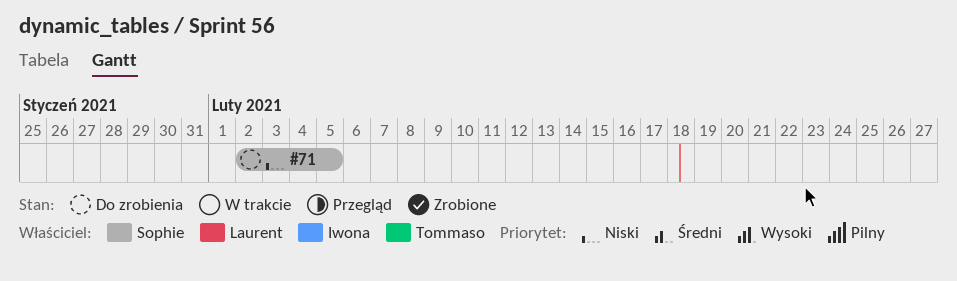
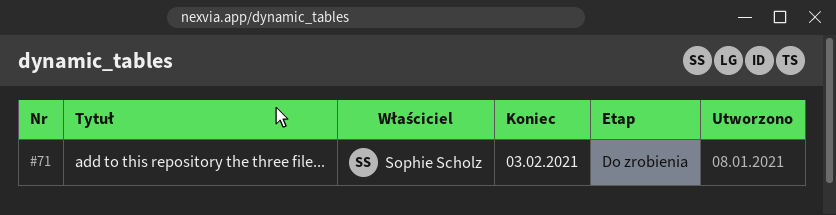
#71, due: Feb 5 -> Feb 3

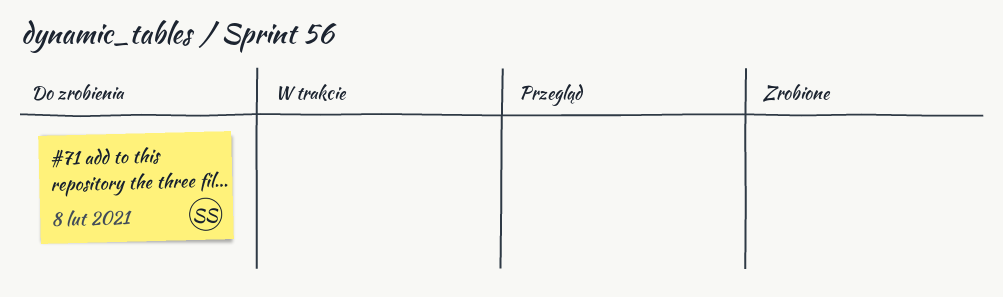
#71, due: Feb 3 -> Feb 8

